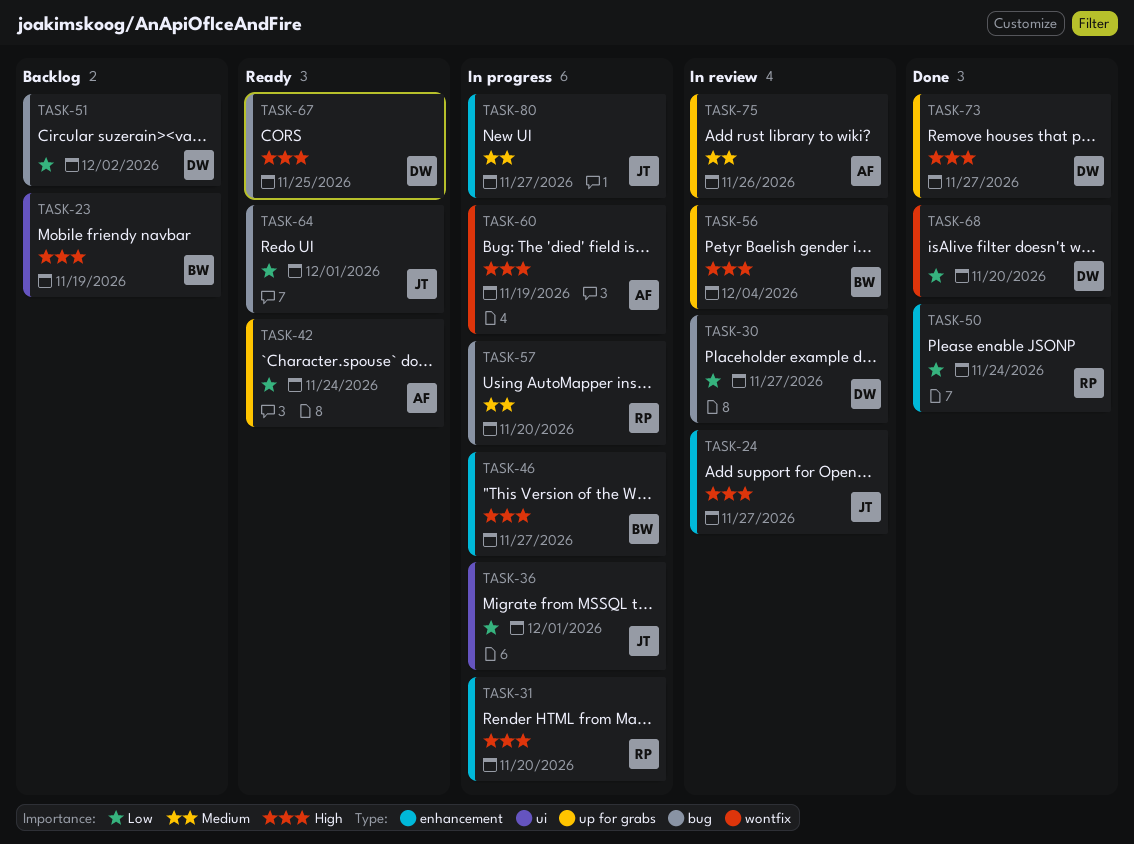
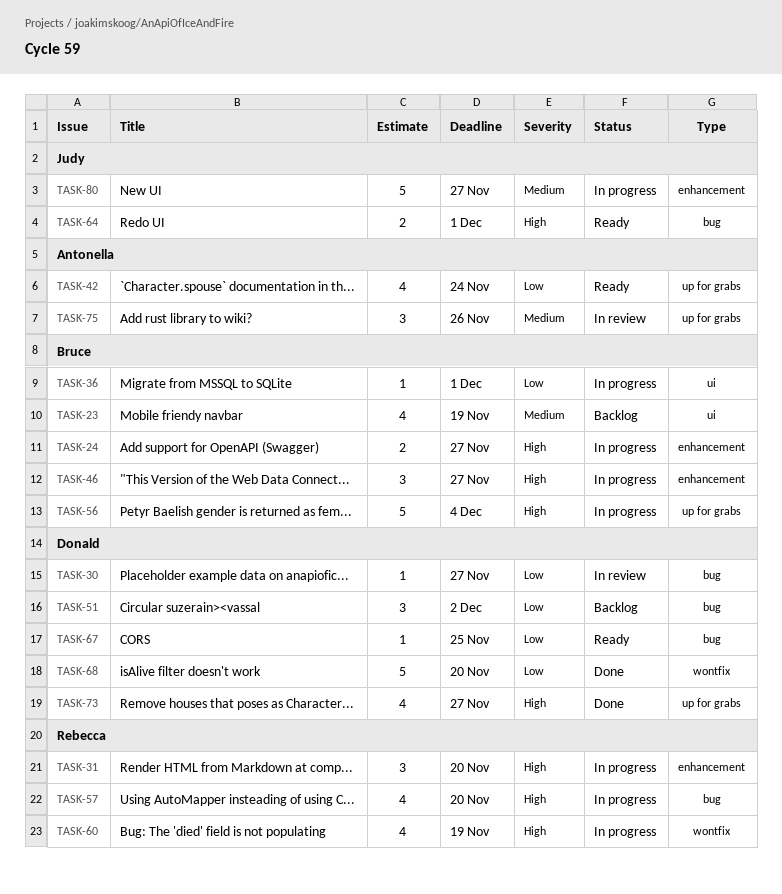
TASK-23, priority: High -> Medium
TASK-24, status: In review -> In progress
TASK-24, owner: Judy -> Bruce
TASK-36, owner: Judy -> Bruce
TASK-50: present -> none
TASK-56, status: In review -> In progress
TASK-57, priority: Medium -> High
TASK-60, owner: Antonella -> Rebecca
TASK-64, priority: Low -> High
TASK-67, priority: High -> Low

